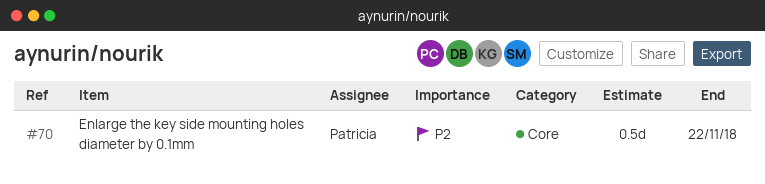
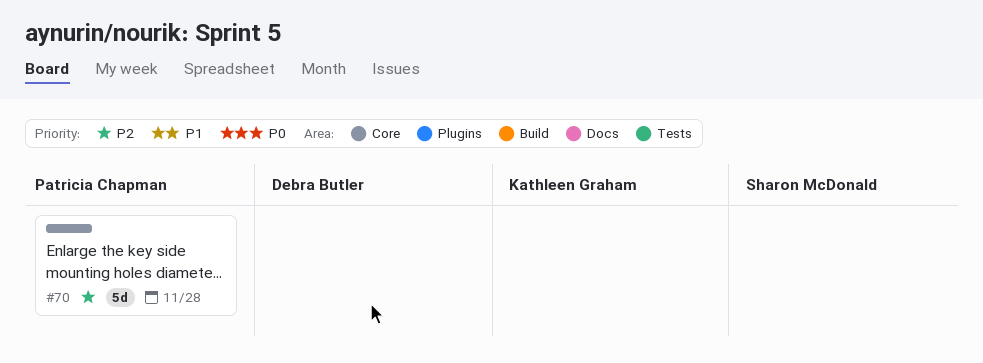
#70, estimate: 0.5d -> 5d
#70, due: Nov 22 -> Nov 28

